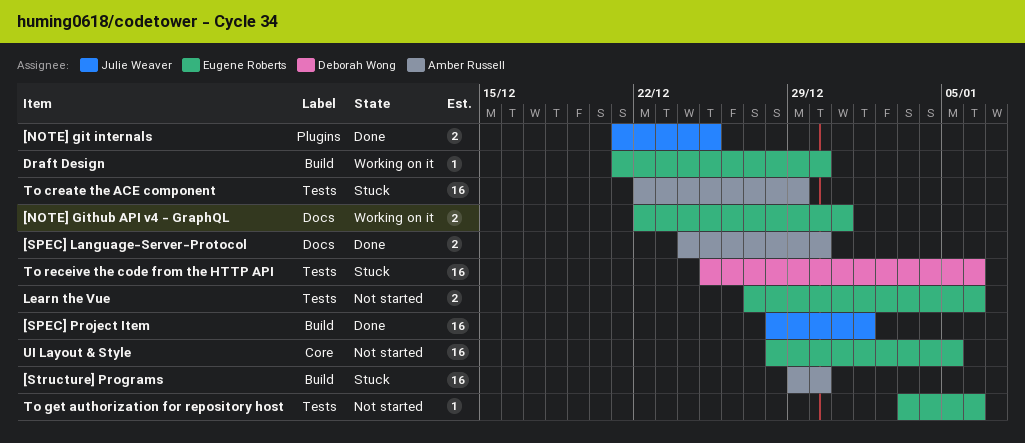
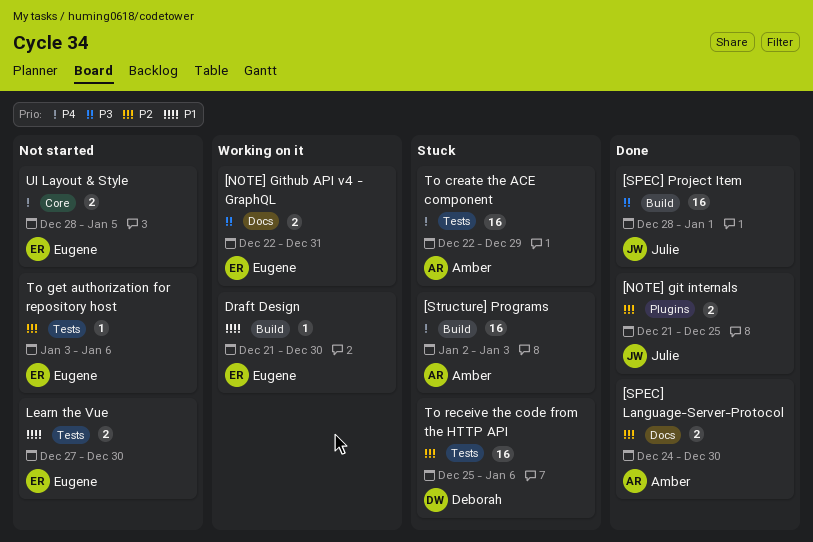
[Structure] Programs, start: Dec 29 -> Jan 2
[Structure] Programs, due: Dec 30 -> Jan 3
Learn the Vue, due: Jan 6 -> Dec 30
UI Layout & Style, estimate: 16 -> 2

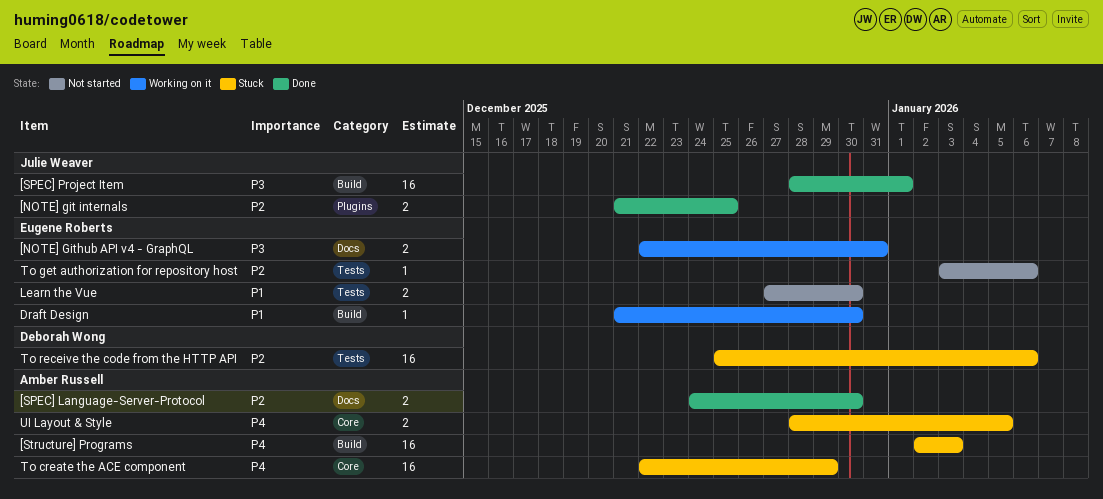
To create the ACE component, label: Tests -> Core
UI Layout & Style, status: Not started -> Stuck
UI Layout & Style, owner: Eugene Roberts -> Amber Russell

